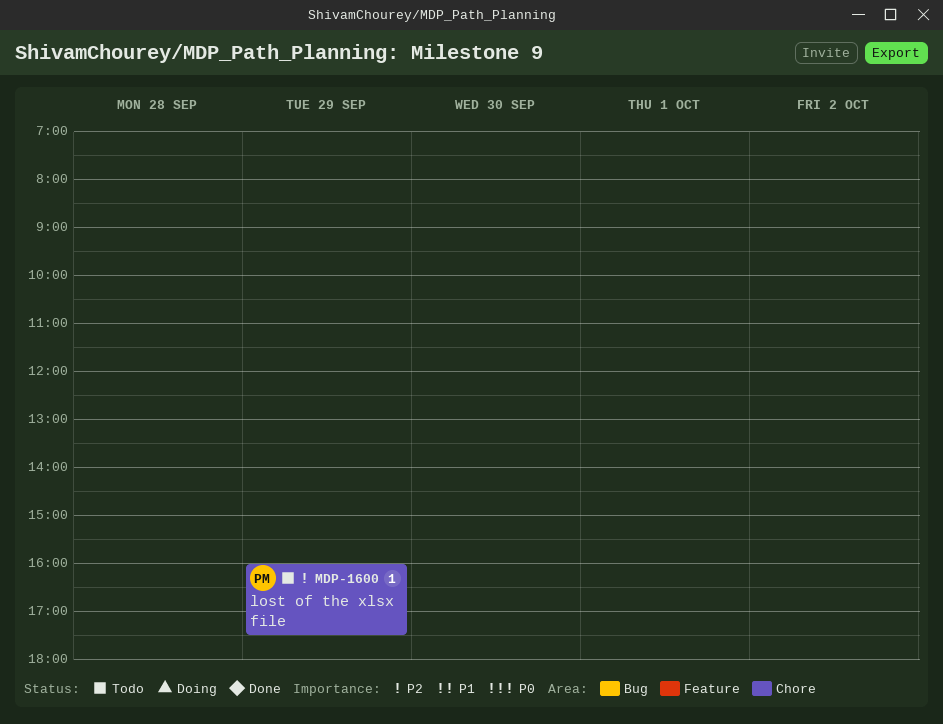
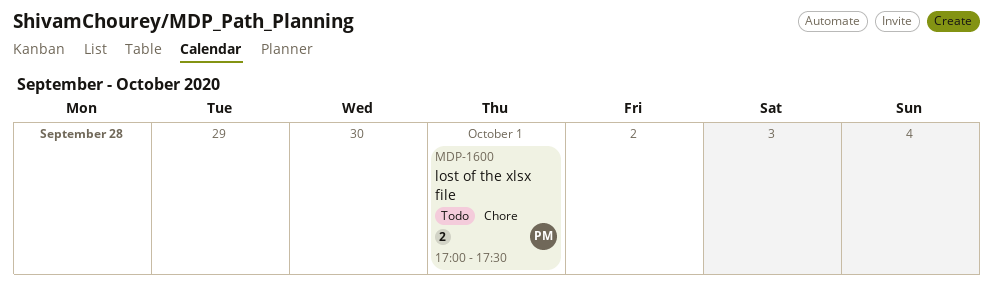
MDP-1600, estimate: 1 -> 2
MDP-1600, day: Sep 29 -> Oct 1
MDP-1600, begins: 16:00 -> 17:00

